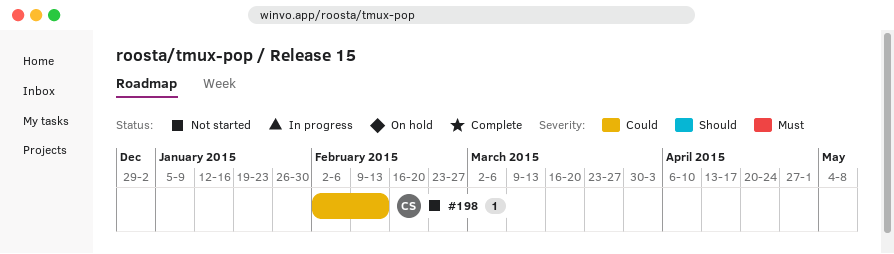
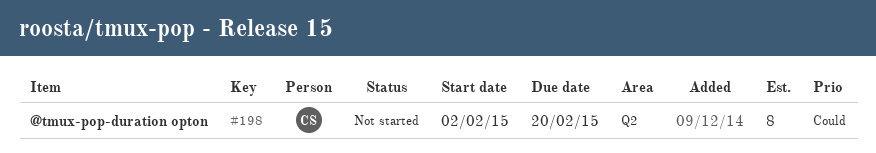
#198, estimate: 1 -> 8
#198, due: Feb 13 -> Feb 20

